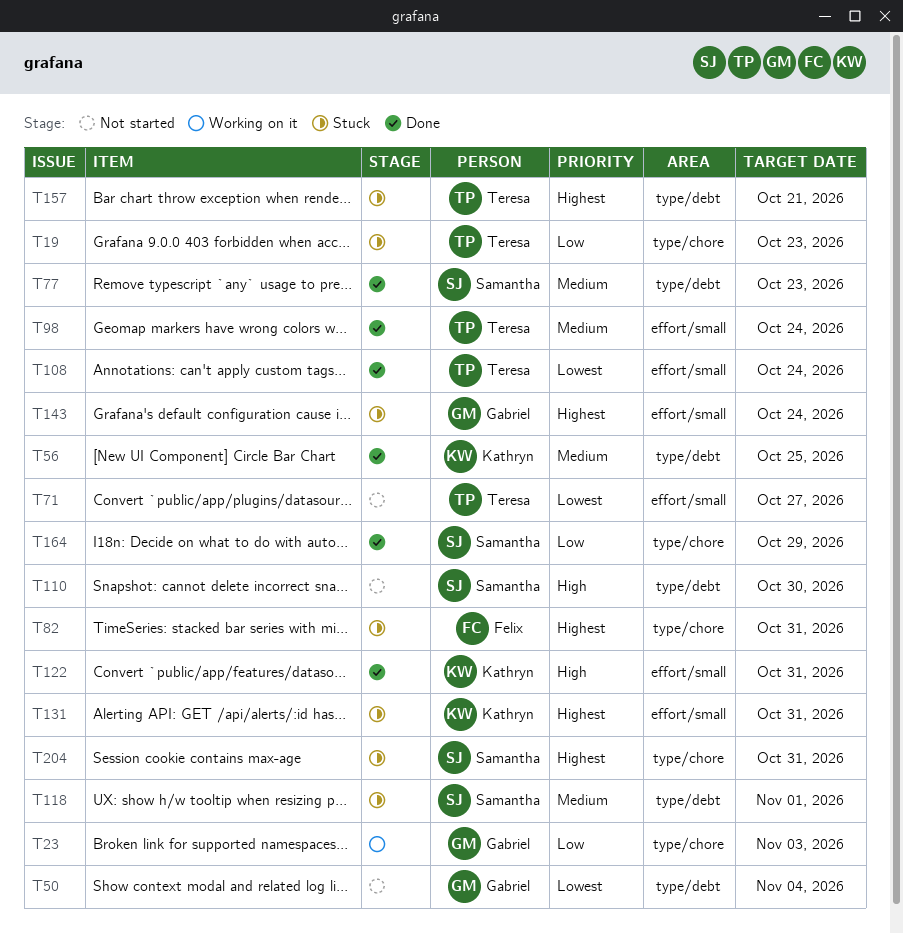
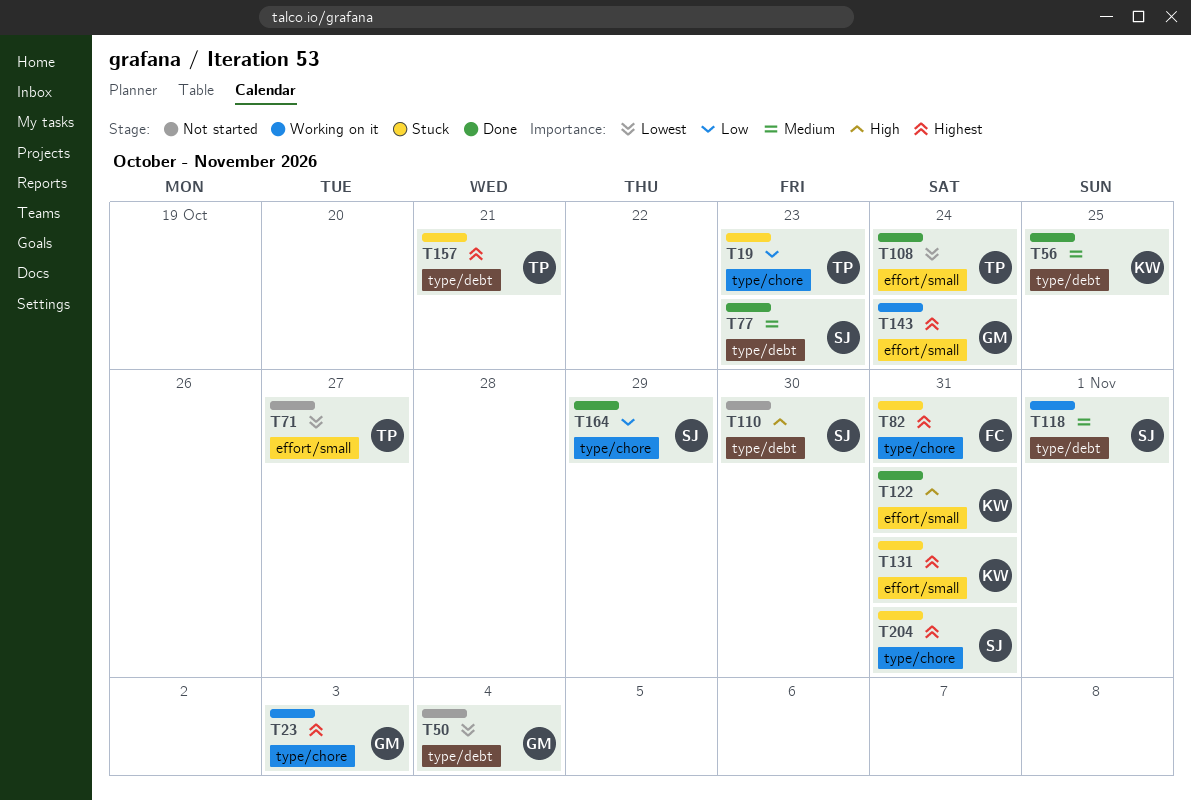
T23, priority: Low -> Highest
T98: present -> none
T118, status: Stuck -> Working on it
T143, status: Stuck -> Working on it

